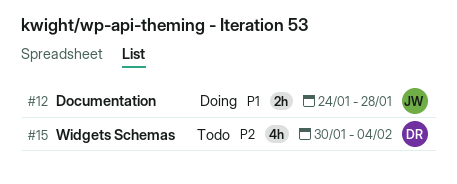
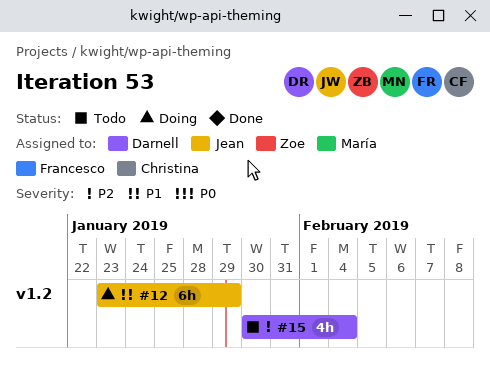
#12, estimate: 2h -> 6h
#12, start: Jan 24 -> Jan 23
#12, due: Jan 28 -> Jan 29

